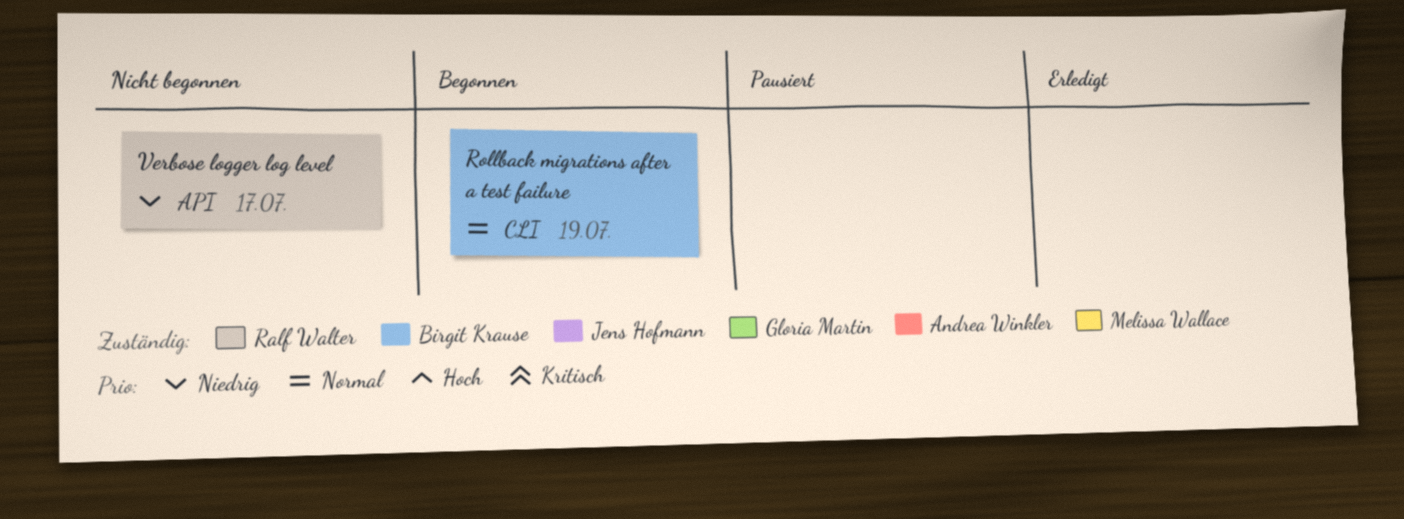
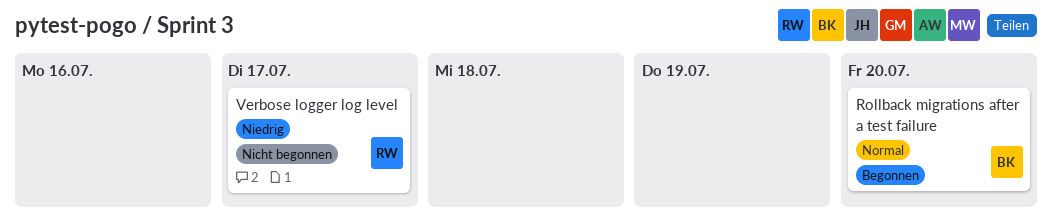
Rollback migrations after a test failure, due: Jul 19 -> Jul 20

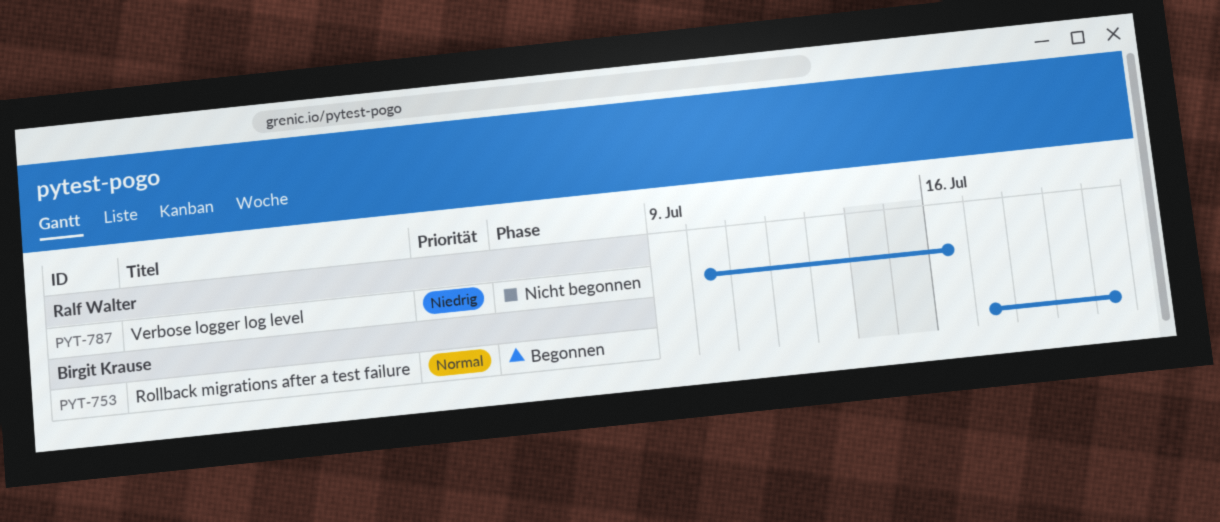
Verbose logger log level, due: Jul 17 -> Jul 16

